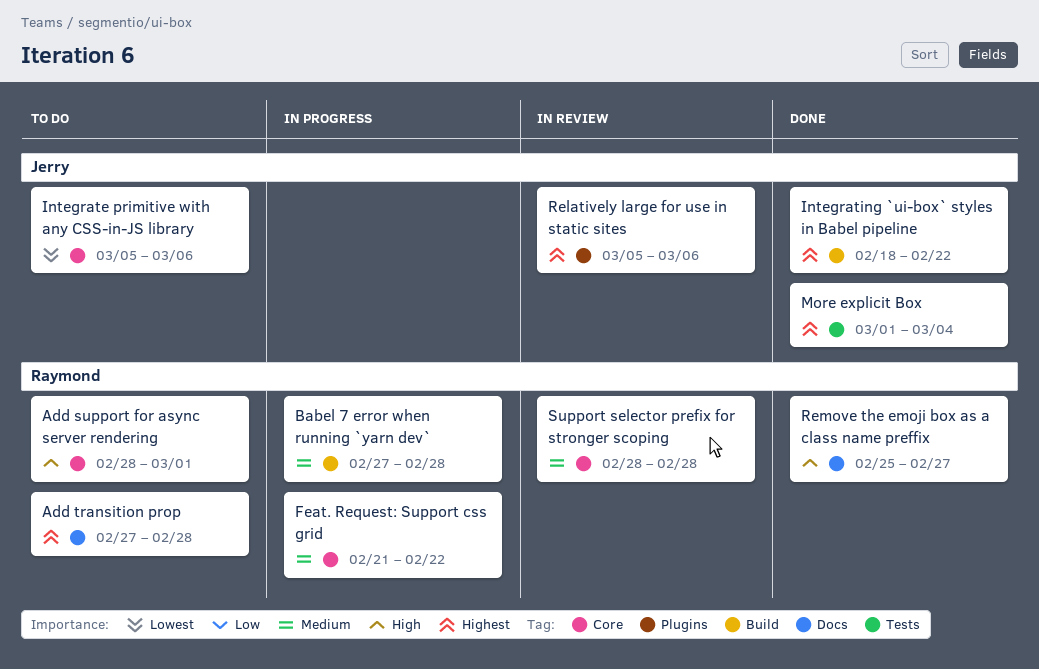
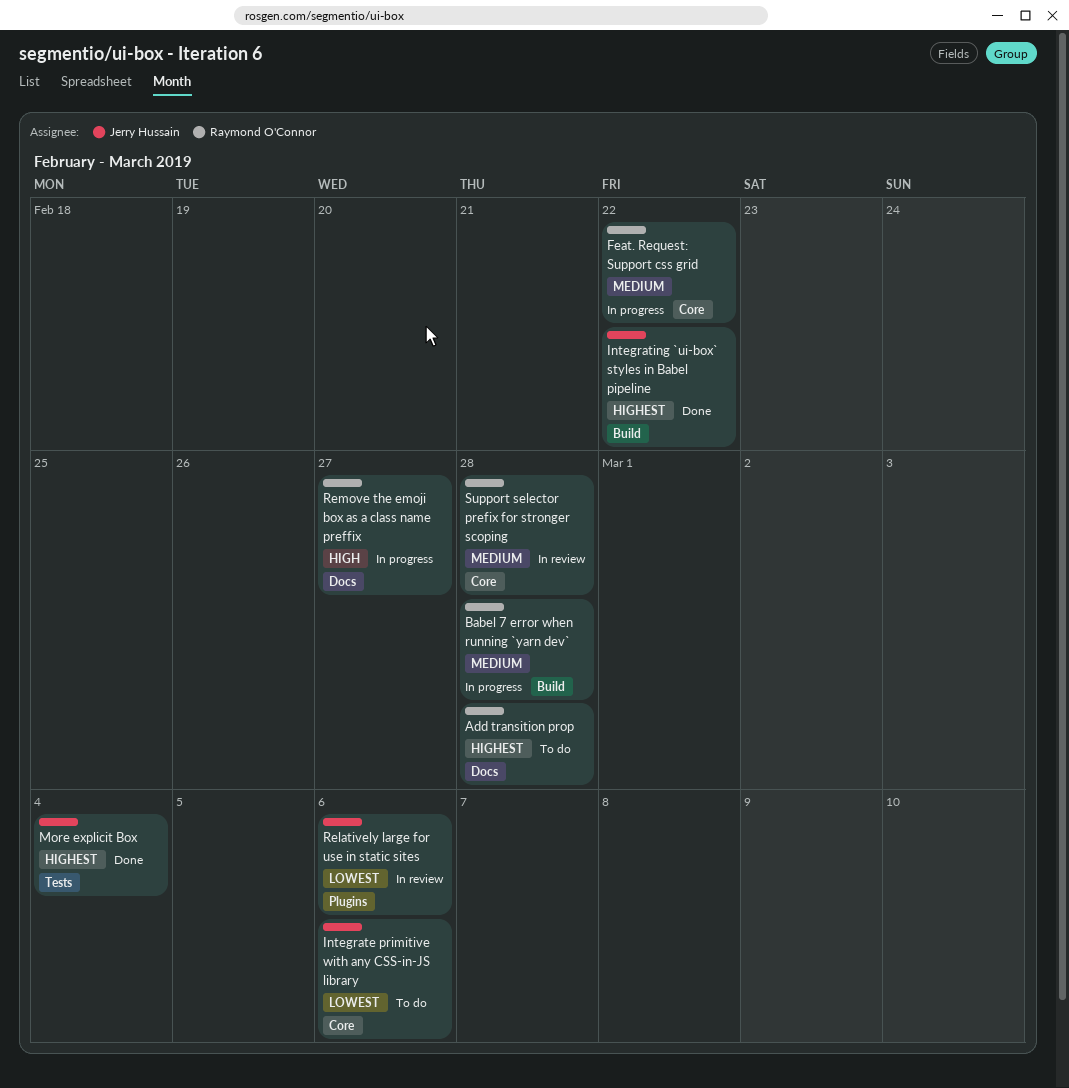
Add support for async server rendering: present -> none
Relatively large for use in static sites, priority: Highest -> Lowest
Remove the emoji box as a class name preffix, status: Done -> In progress

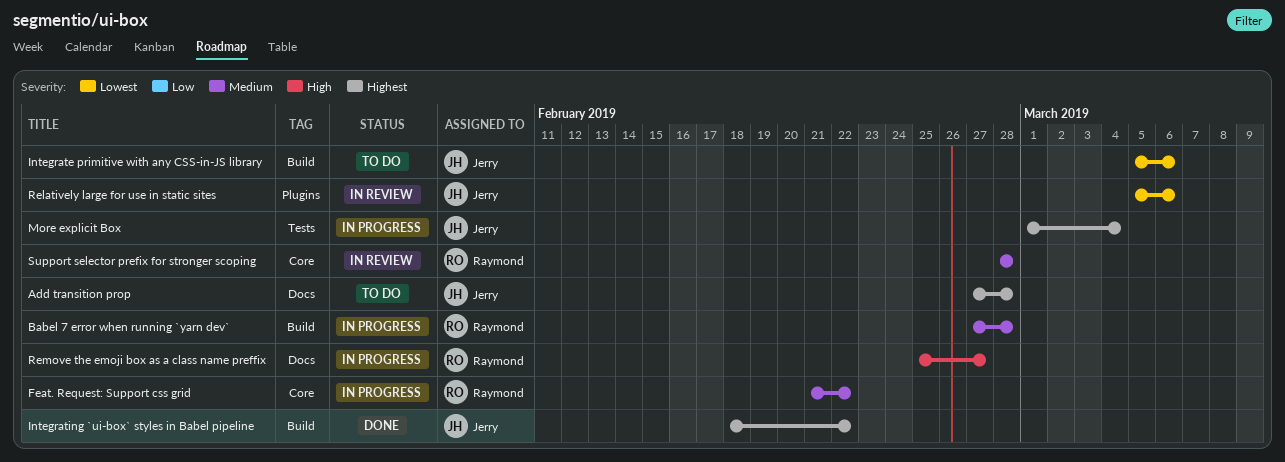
Add transition prop, owner: Raymond O'Connor -> Jerry Hussain
Integrate primitive with any CSS-in-JS library, label: Core -> Build
More explicit Box, status: Done -> In progress

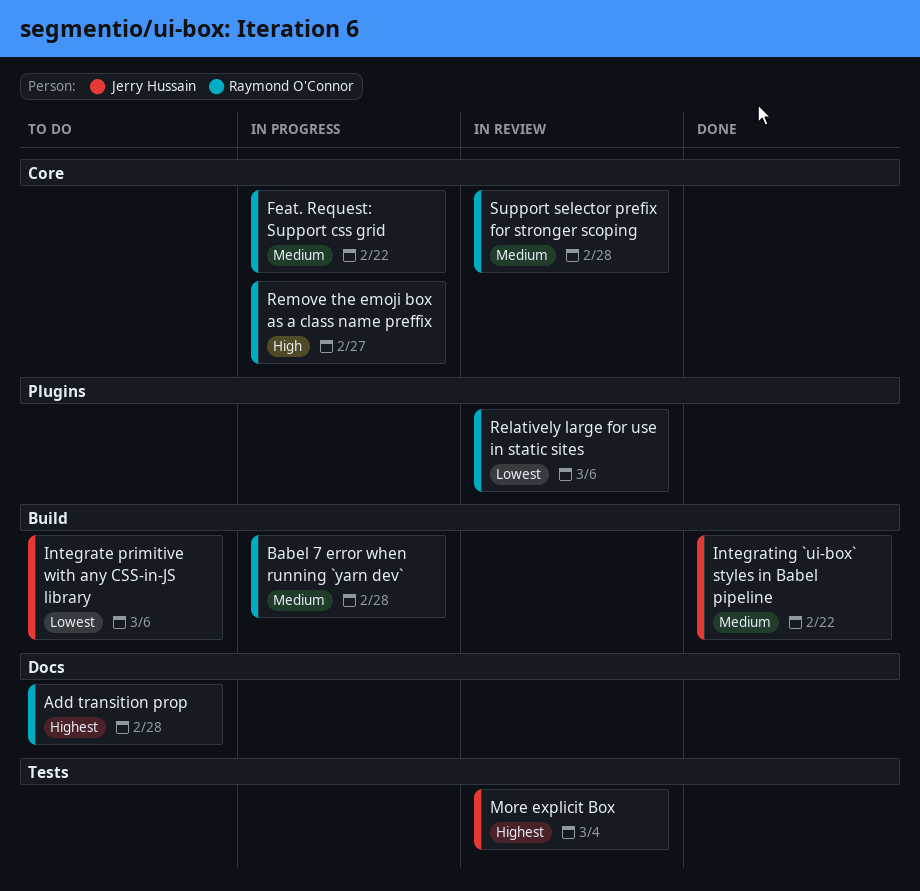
Add transition prop, owner: Jerry Hussain -> Raymond O'Connor
Integrating `ui-box` styles in Babel pipeline, priority: Highest -> Medium
More explicit Box, status: In progress -> In review
Relatively large for use in static sites, owner: Jerry Hussain -> Raymond O'Connor
Remove the emoji box as a class name preffix, label: Docs -> Core

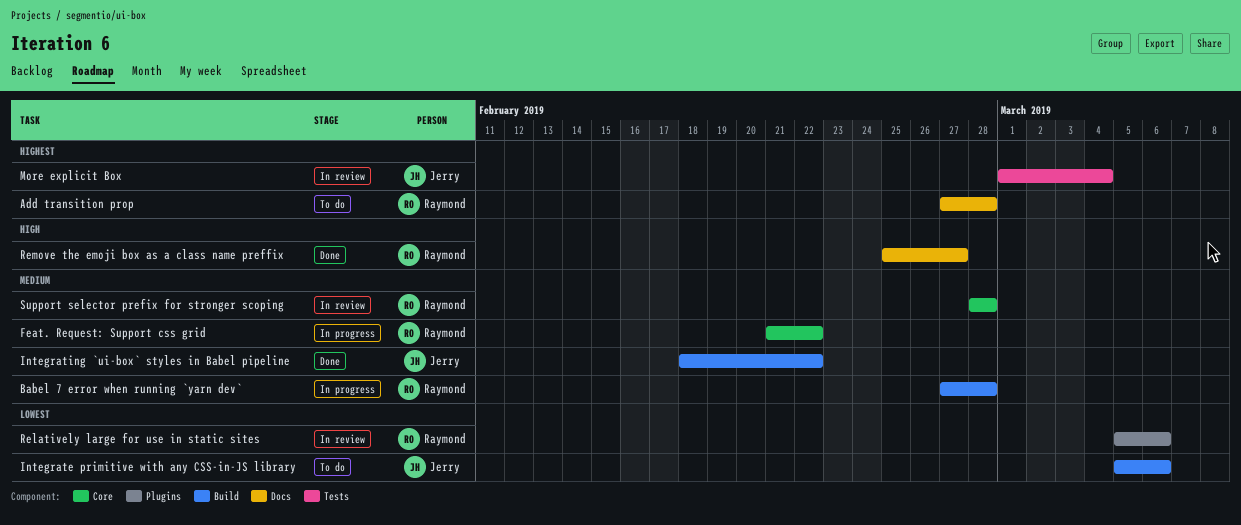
Remove the emoji box as a class name preffix, status: In progress -> Done
Remove the emoji box as a class name preffix, label: Core -> Docs

